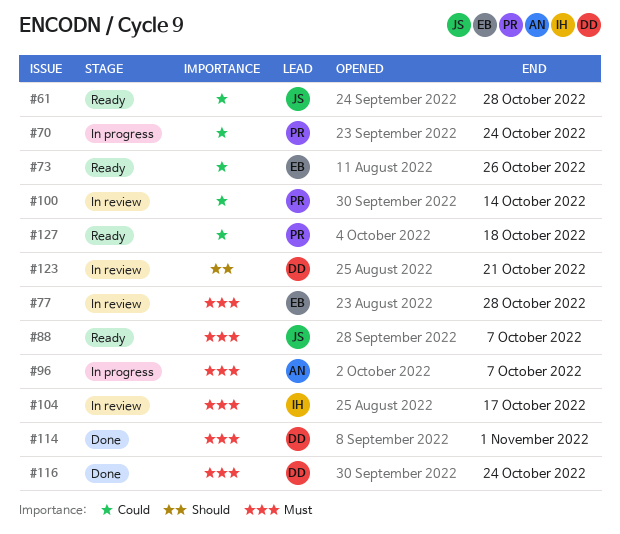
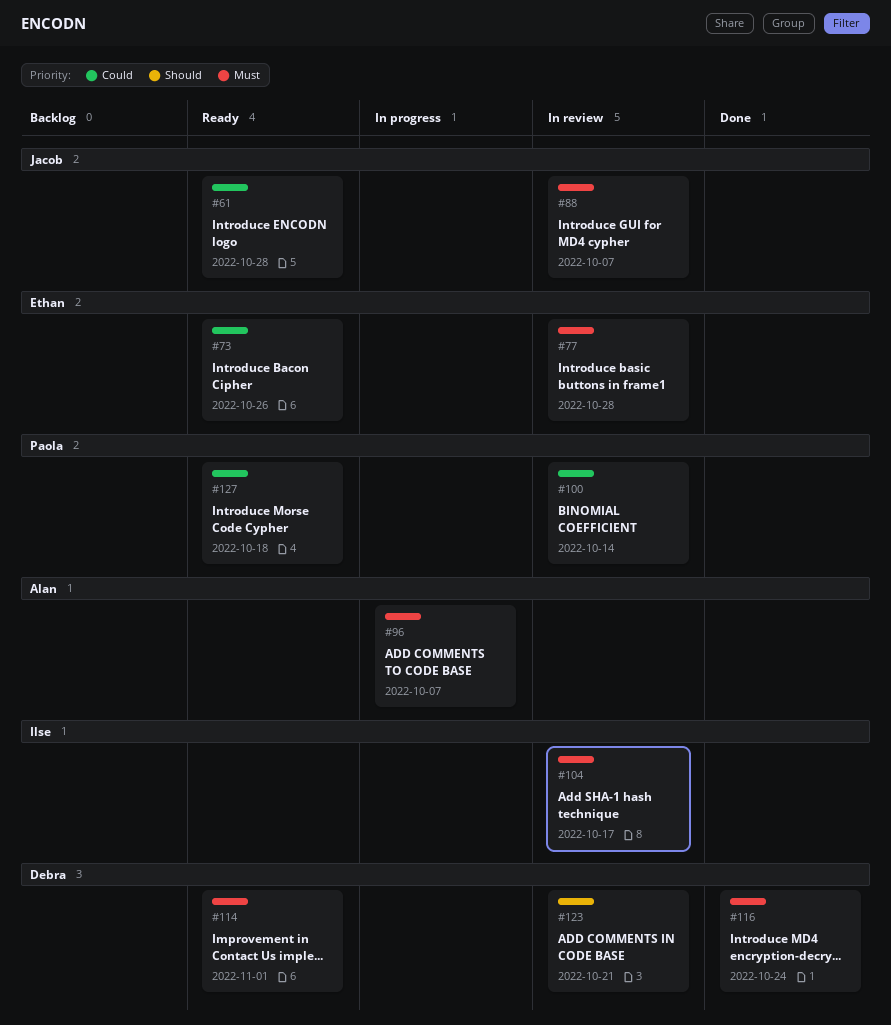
#70: present -> none
#88, status: Ready -> In review
#114, status: Done -> Ready

